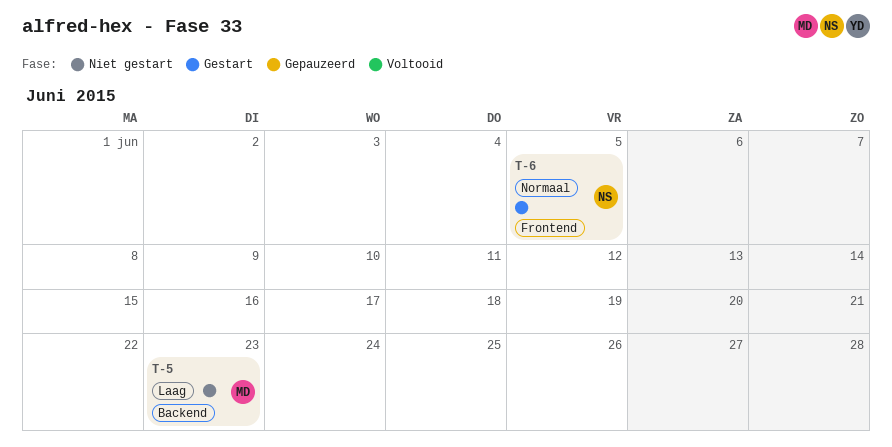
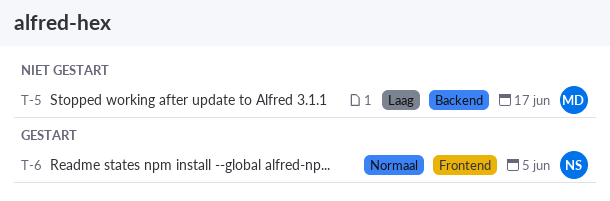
T-5, due: Jun 23 -> Jun 17

